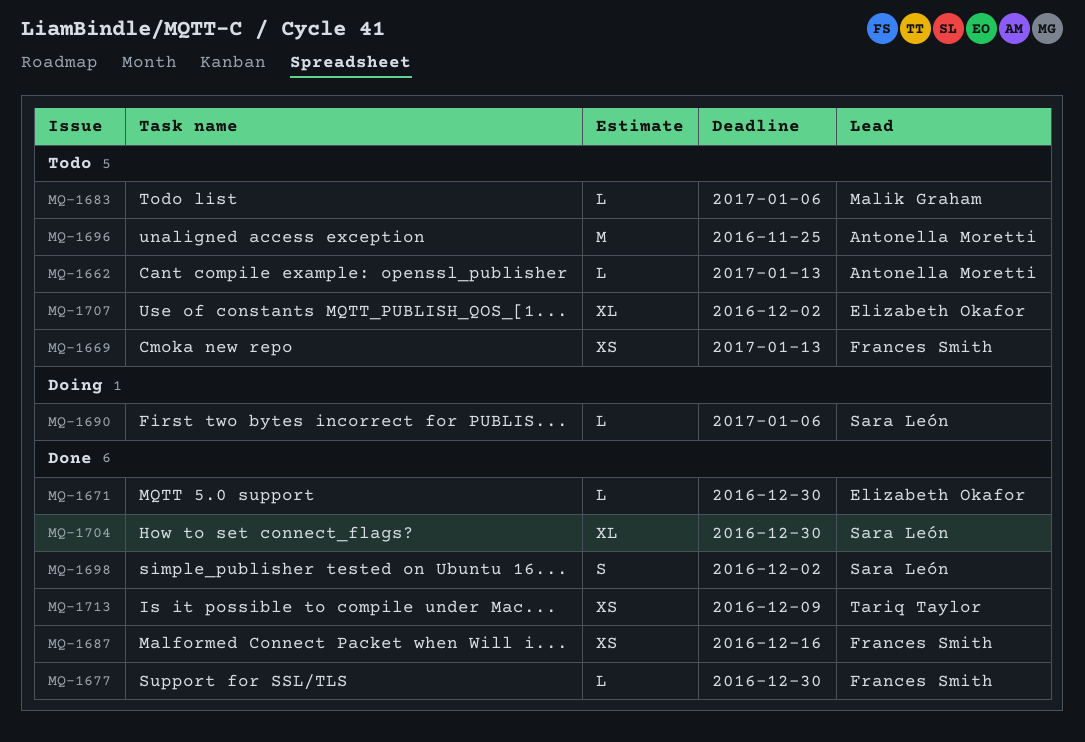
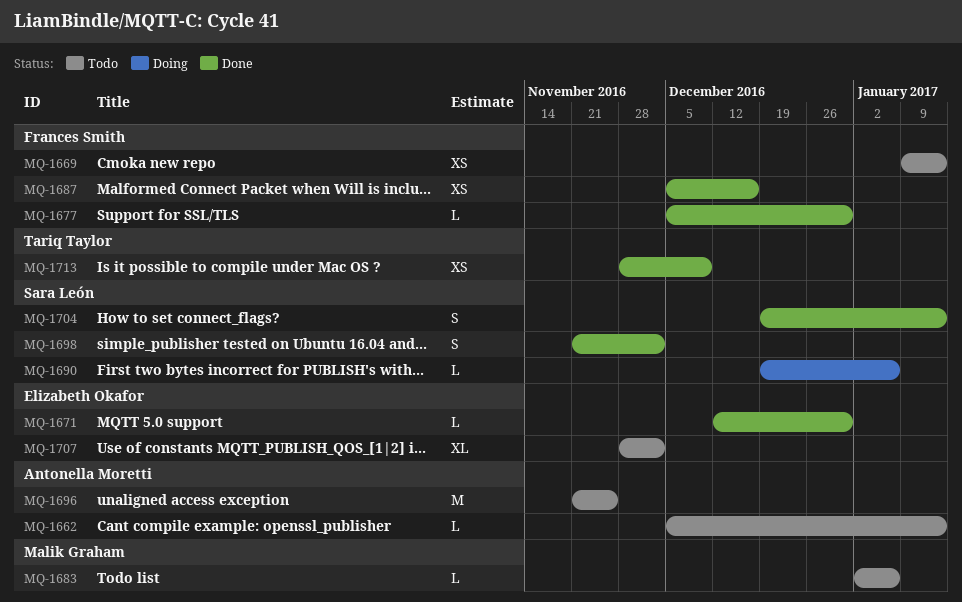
MQ-1704, estimate: XL -> S
MQ-1704, due: Dec 30 -> Jan 13

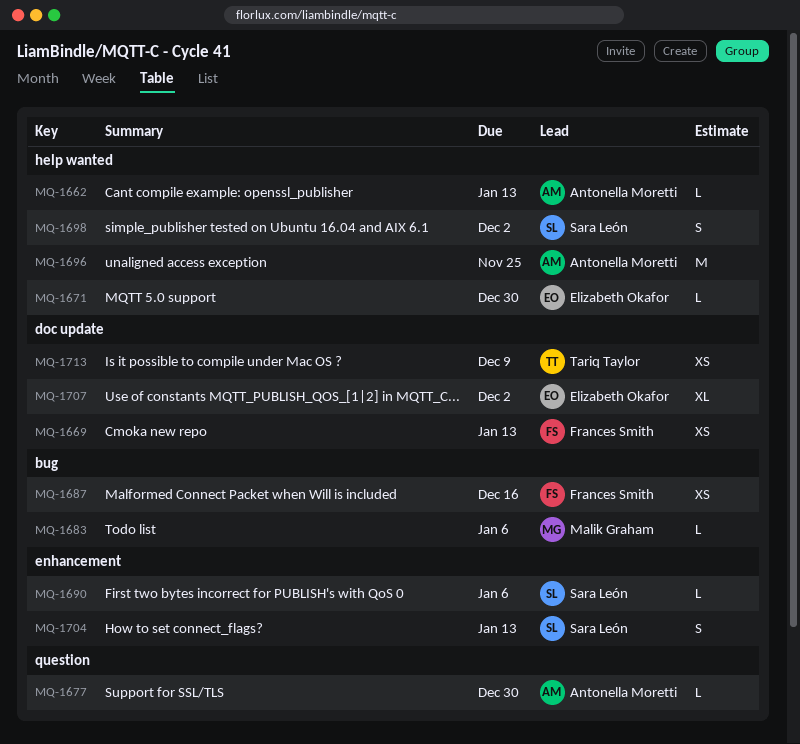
MQ-1677, owner: Frances Smith -> Antonella Moretti

